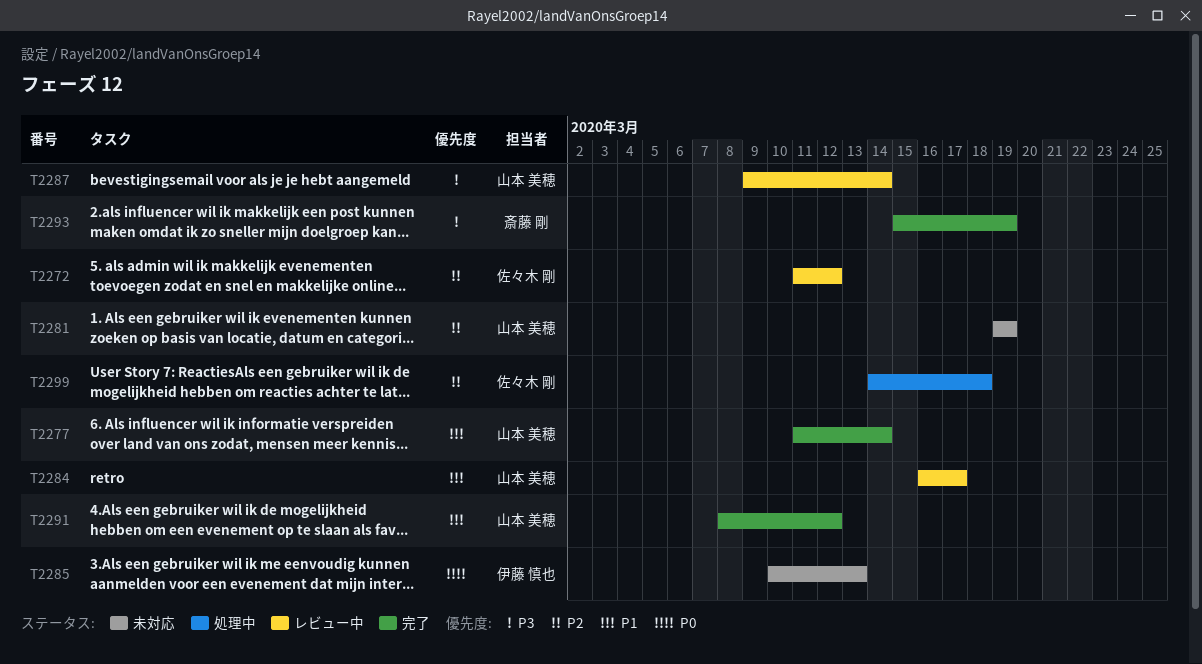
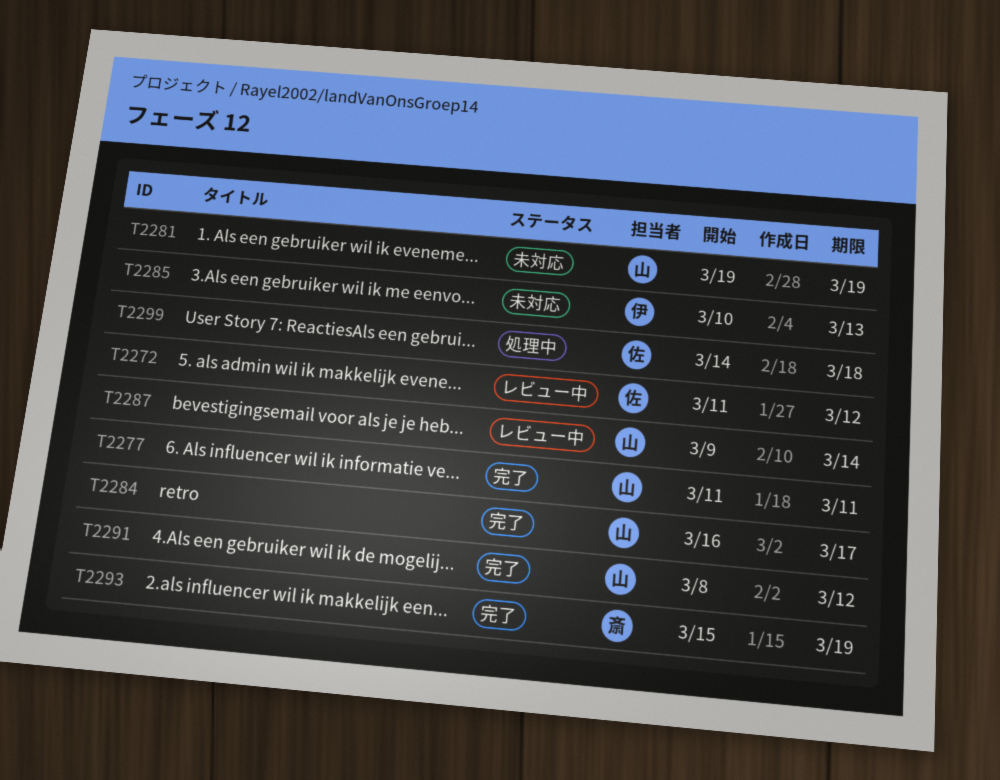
T2277, due: Mar 14 -> Mar 11
T2284, status: レビュー中 -> 完了

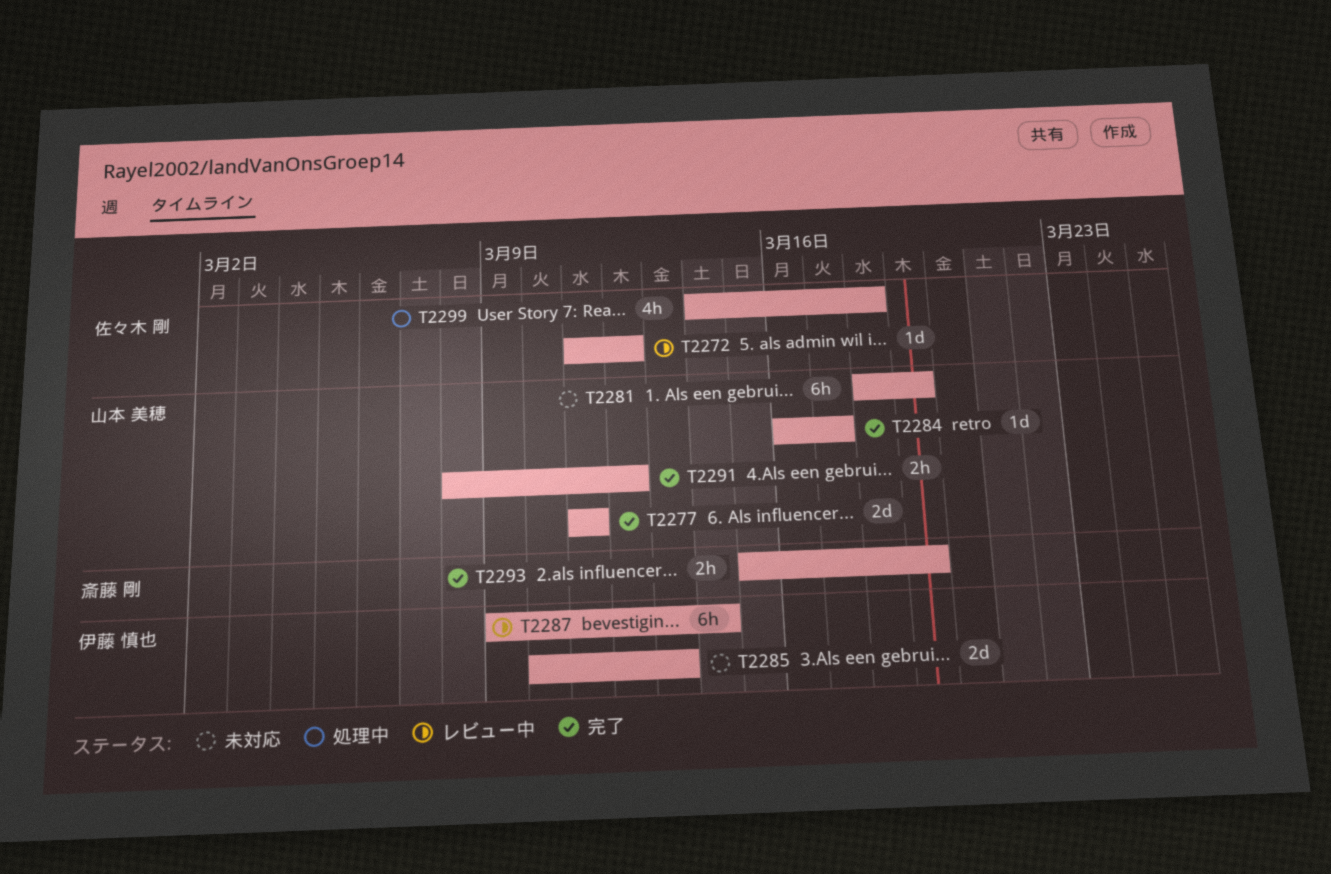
T2281, start: Mar 19 -> Mar 18
T2287, owner: 山本 美穂 -> 伊藤 慎也

